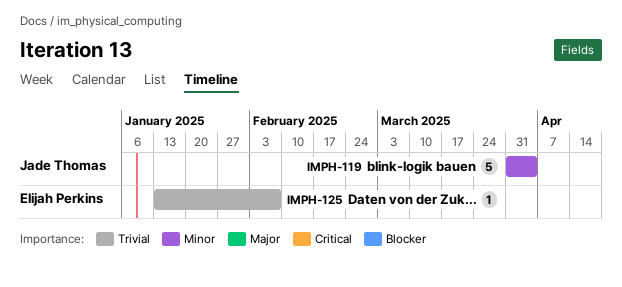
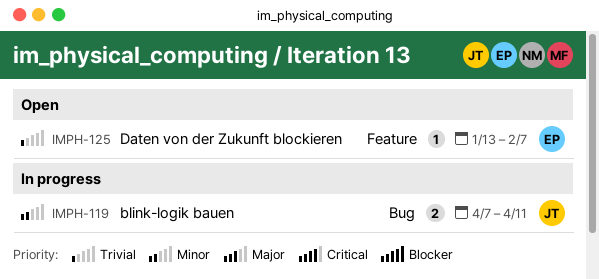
IMPH-119, estimate: 5 -> 2
IMPH-119, start: Mar 31 -> Apr 7
IMPH-119, due: Apr 4 -> Apr 11

